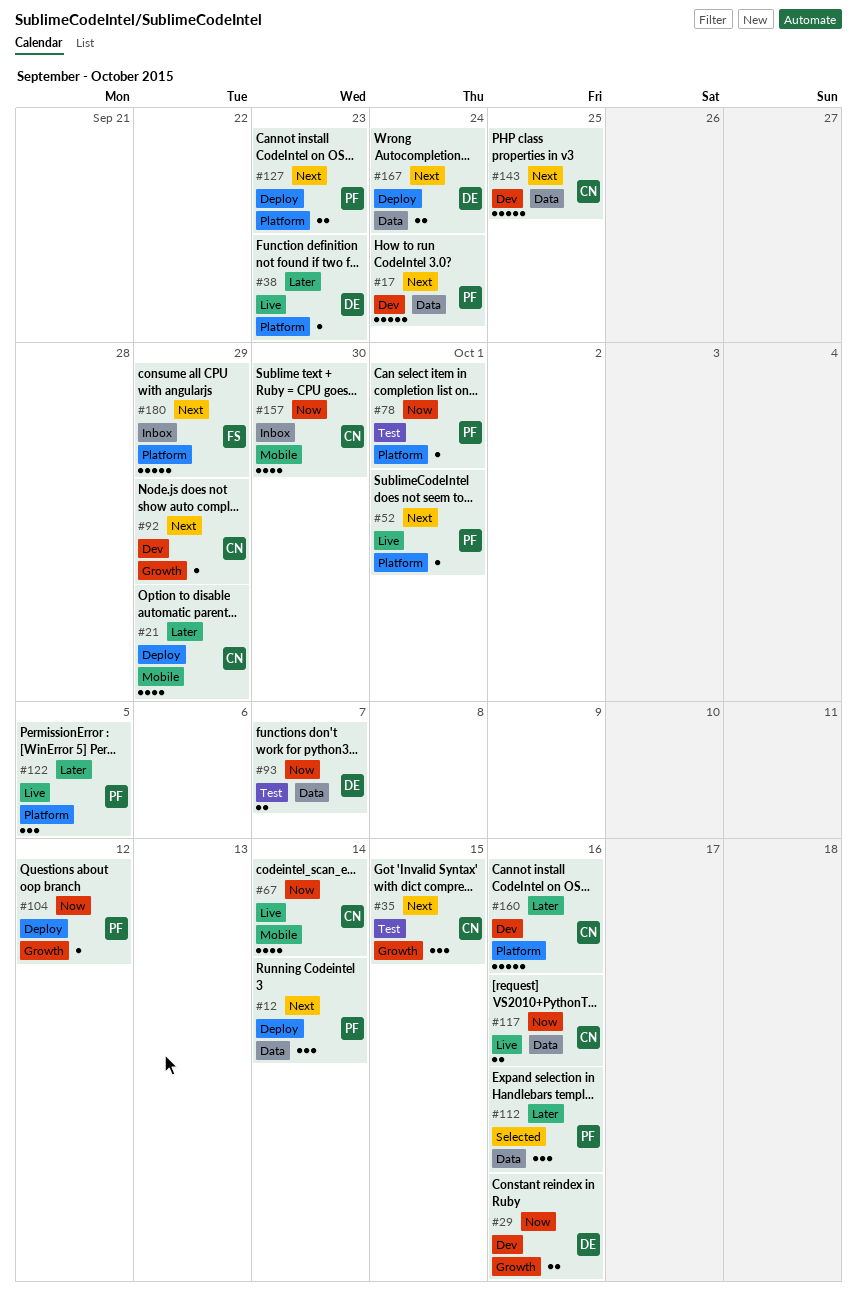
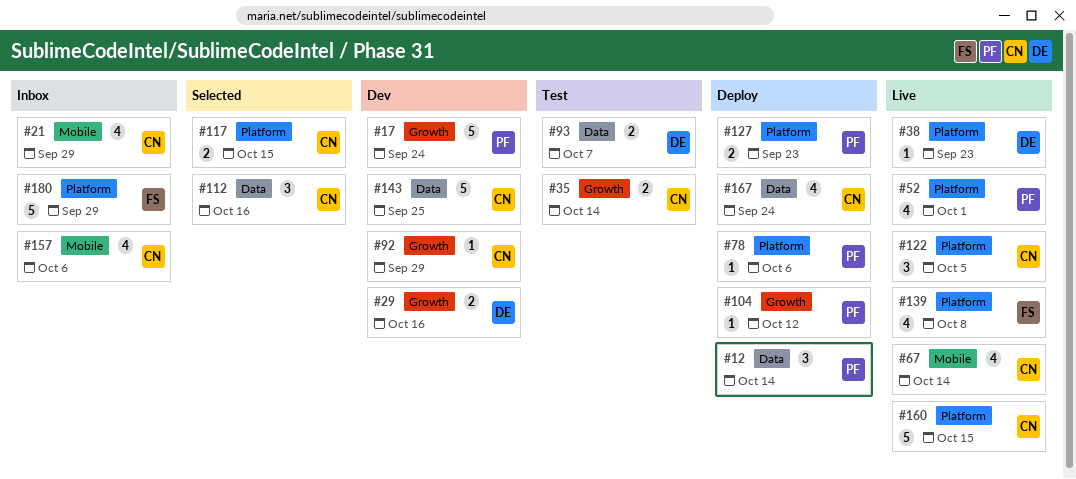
#17, label: Data -> Growth
#21, status: Deploy -> Inbox
#35, estimate: 3 -> 2
#35, due: Oct 15 -> Oct 14
#52, estimate: 1 -> 4
#78, status: Test -> Deploy
#78, due: Oct 1 -> Oct 6
#112, owner: PF -> CN
#117, status: Live -> Selected
#117, label: Data -> Platform
#117, due: Oct 16 -> Oct 15
#122, owner: PF -> CN
#139: none -> present
#157, due: Sep 30 -> Oct 6
#160, status: Dev -> Live
#160, due: Oct 16 -> Oct 15
#167, owner: DE -> CN
#167, estimate: 2 -> 4

